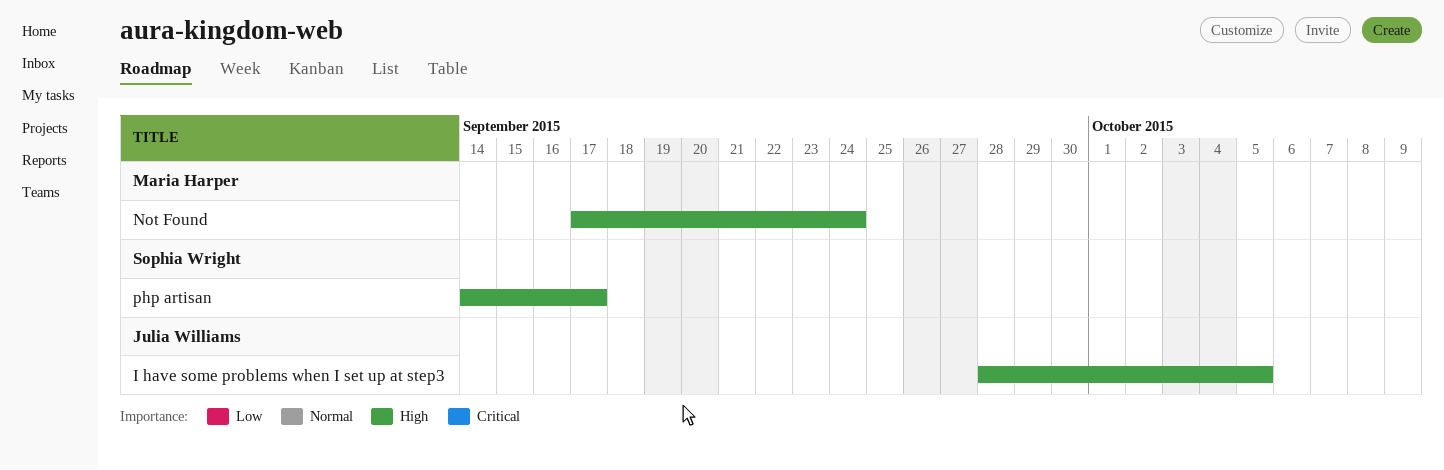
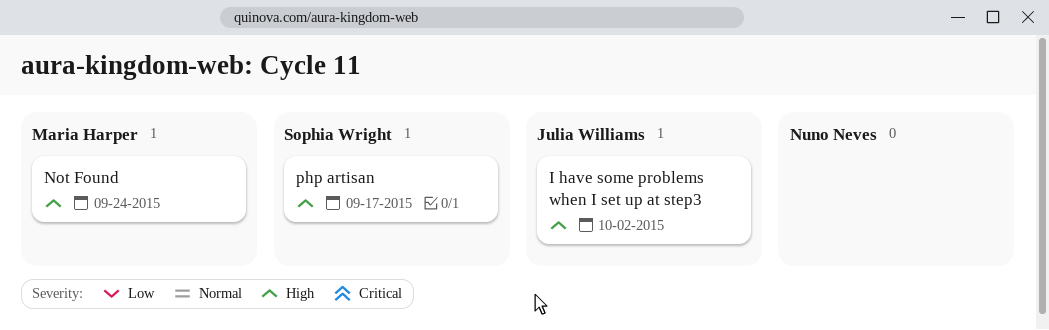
I have some problems when I set up at step3, due: Oct 5 -> Oct 2

